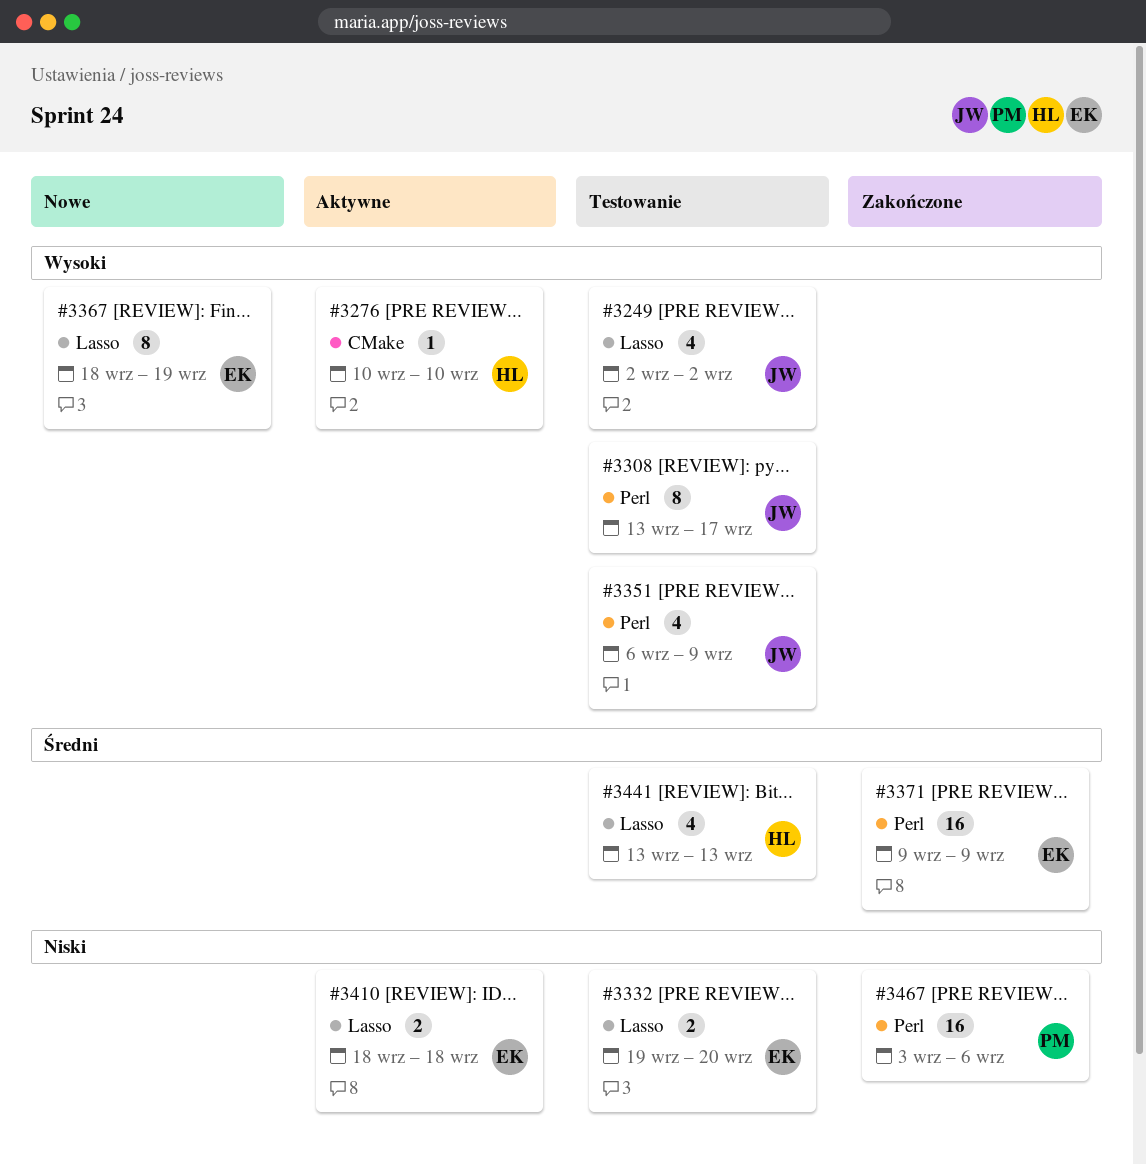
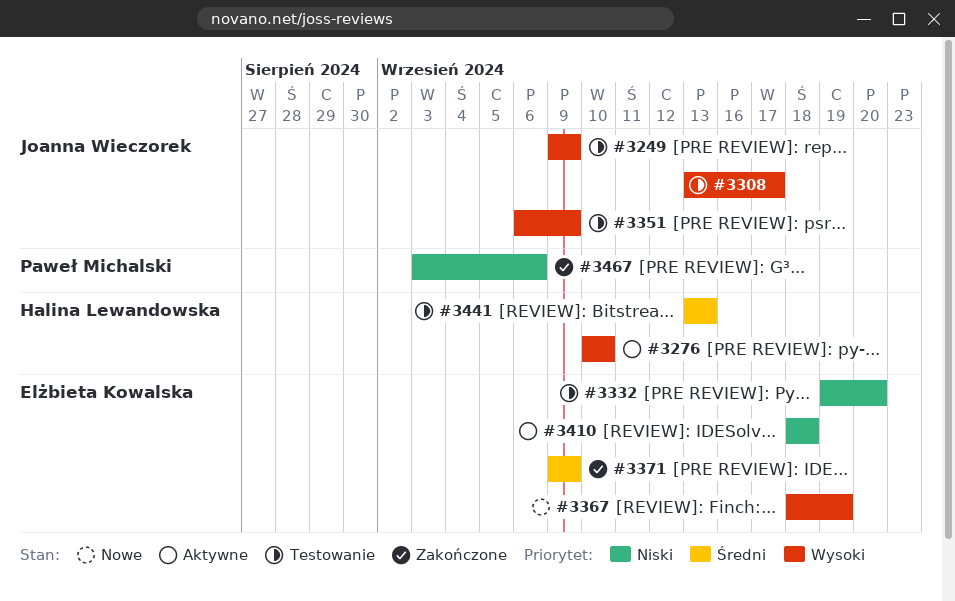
#3249, start: Sep 2 -> Sep 9
#3249, due: Sep 2 -> Sep 9

